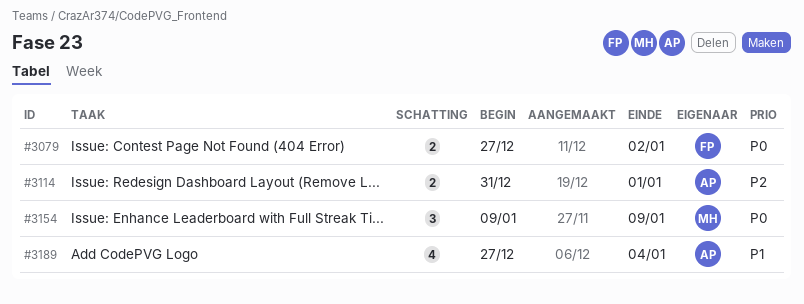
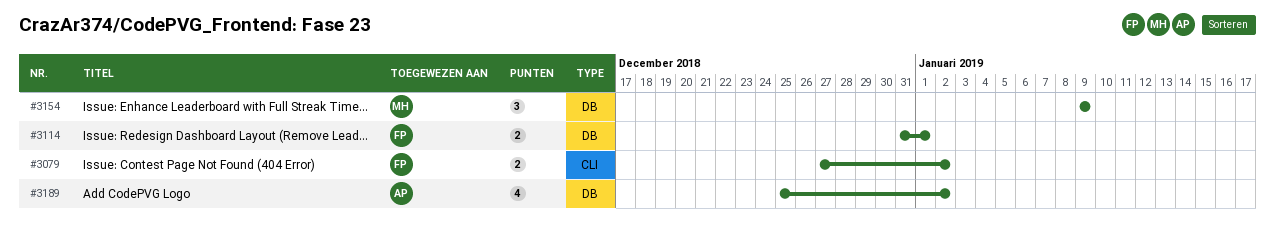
#3114, owner: AP -> FP
#3189, start: Dec 27 -> Dec 25
#3189, due: Jan 4 -> Jan 2

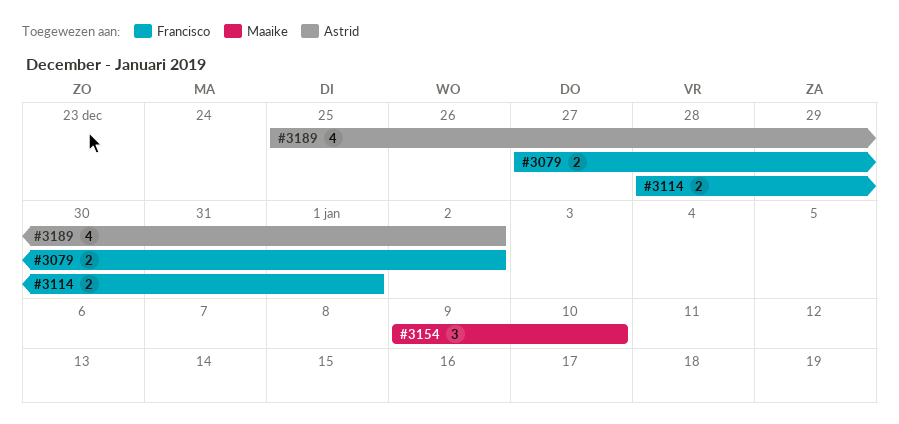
#3114, start: Dec 31 -> Dec 28
#3154, due: Jan 9 -> Jan 10

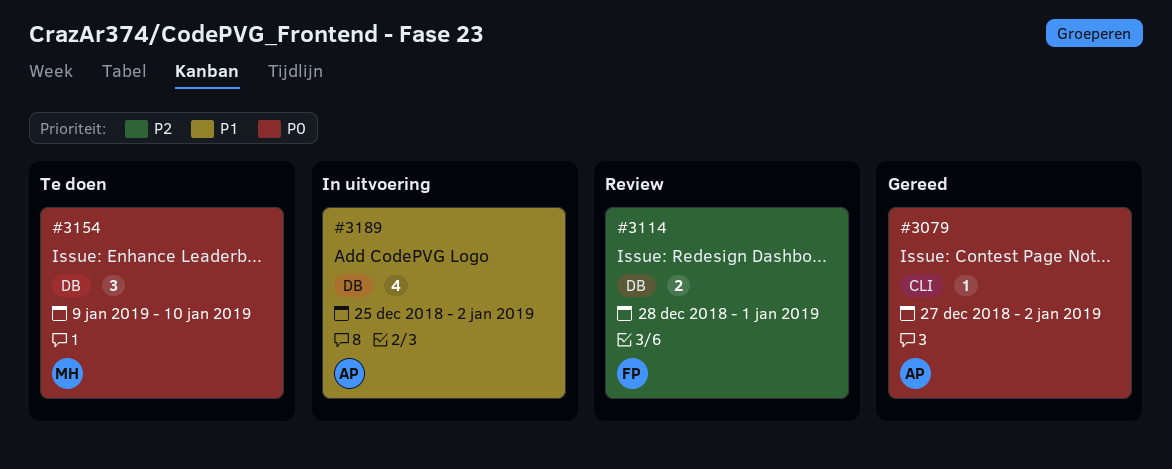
#3079, owner: Francisco -> Astrid
#3079, estimate: 2 -> 1

